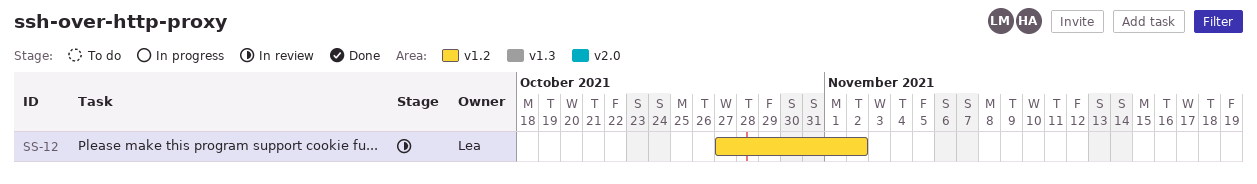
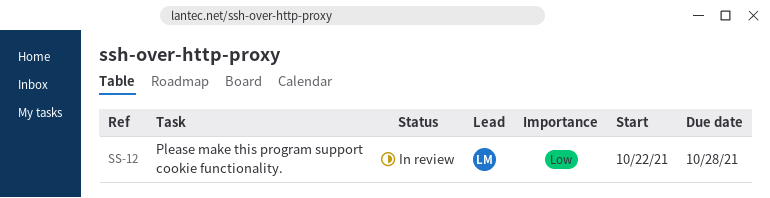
SS-12, start: Oct 27 -> Oct 22
SS-12, due: Nov 2 -> Oct 28

